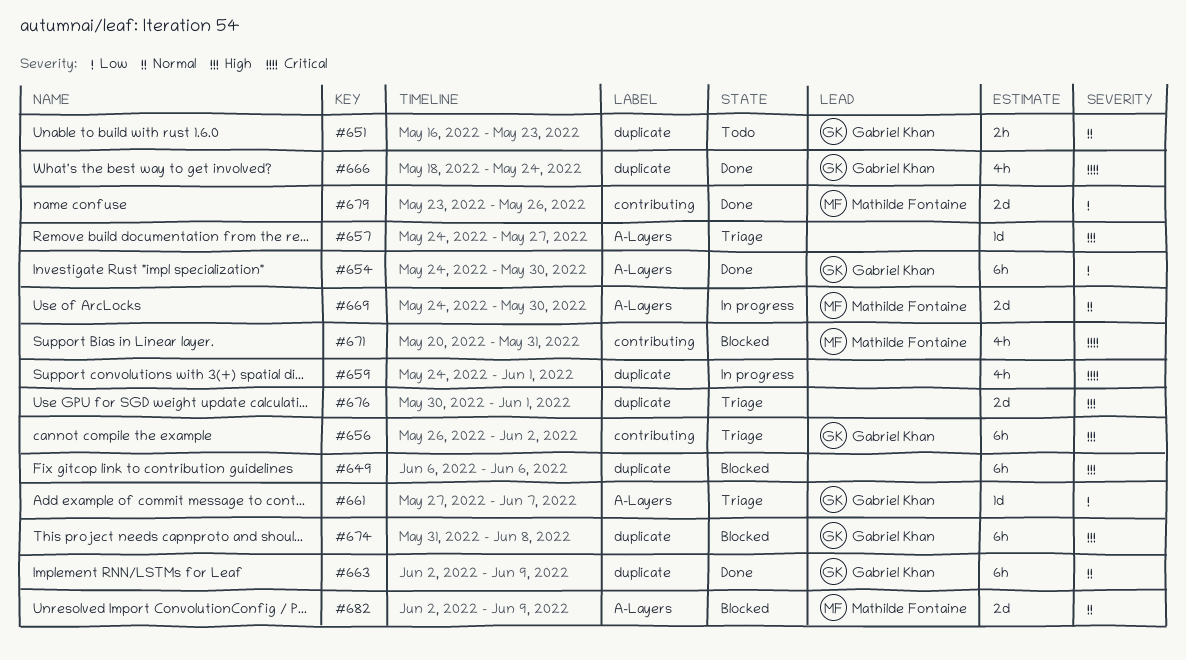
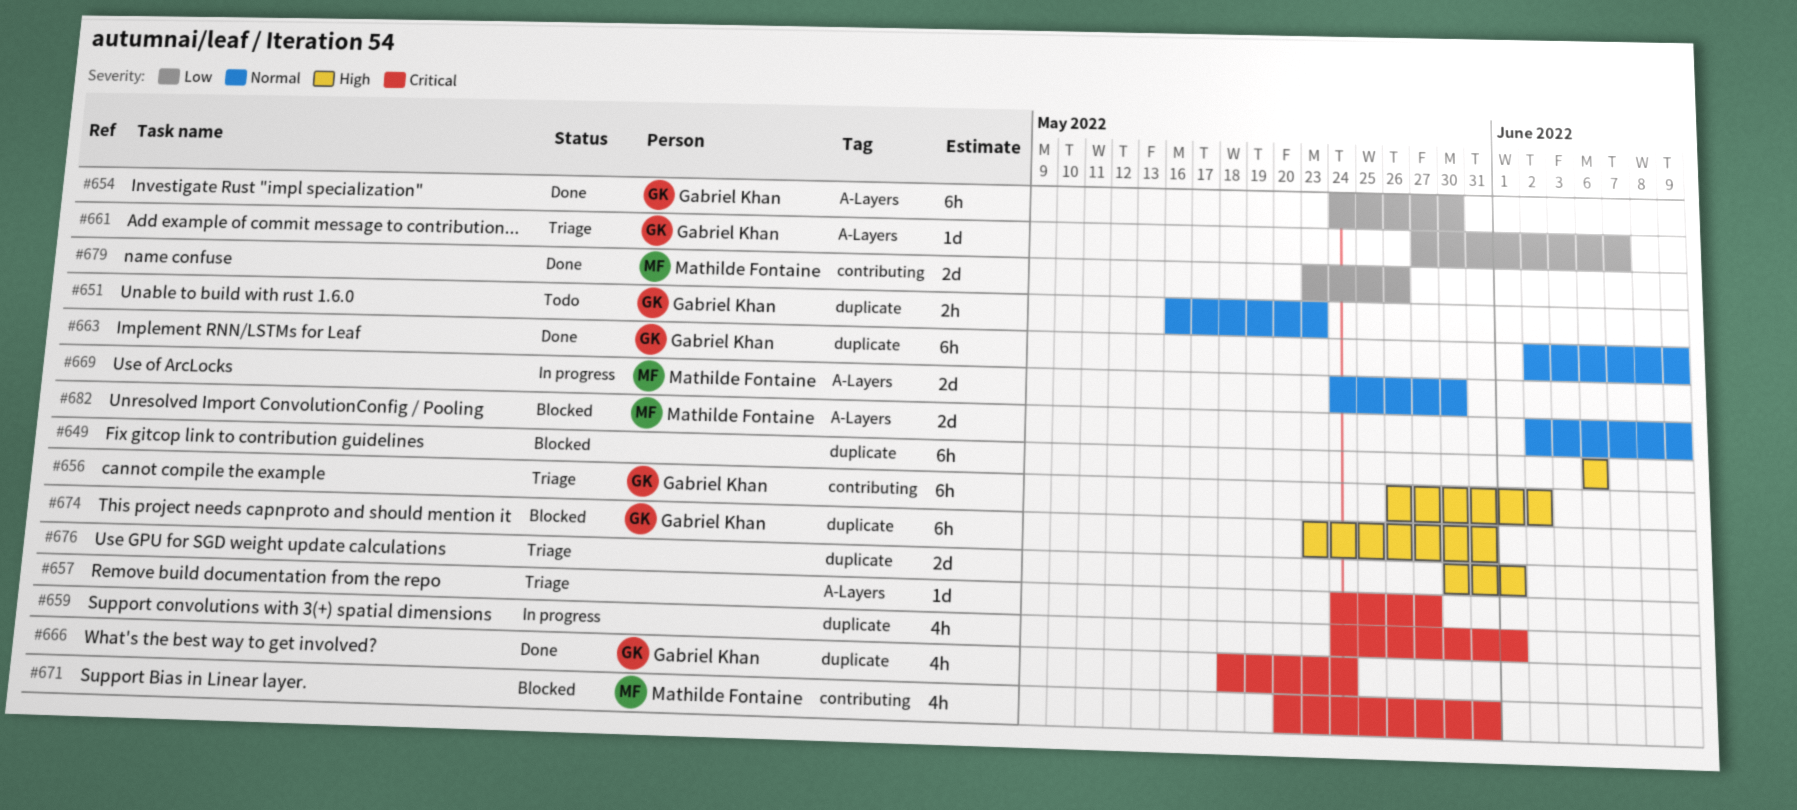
#657, priority: High -> Critical
#674, start: May 31 -> May 23
#674, due: Jun 8 -> May 31

